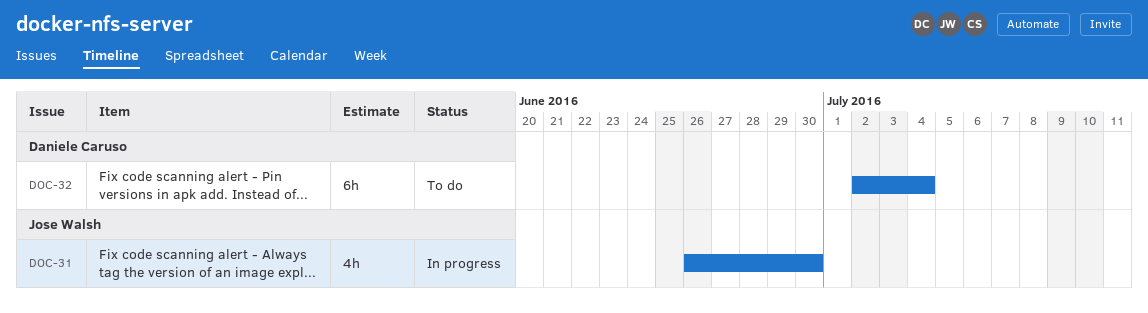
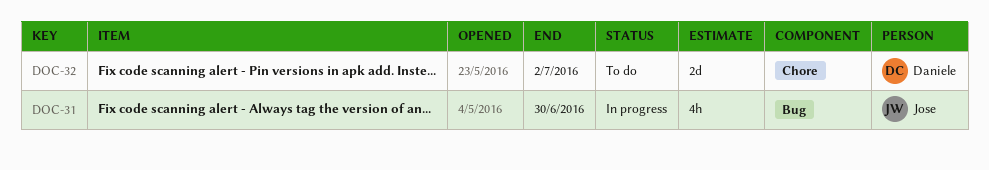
DOC-32, estimate: 6h -> 2d
DOC-32, due: Jul 4 -> Jul 2

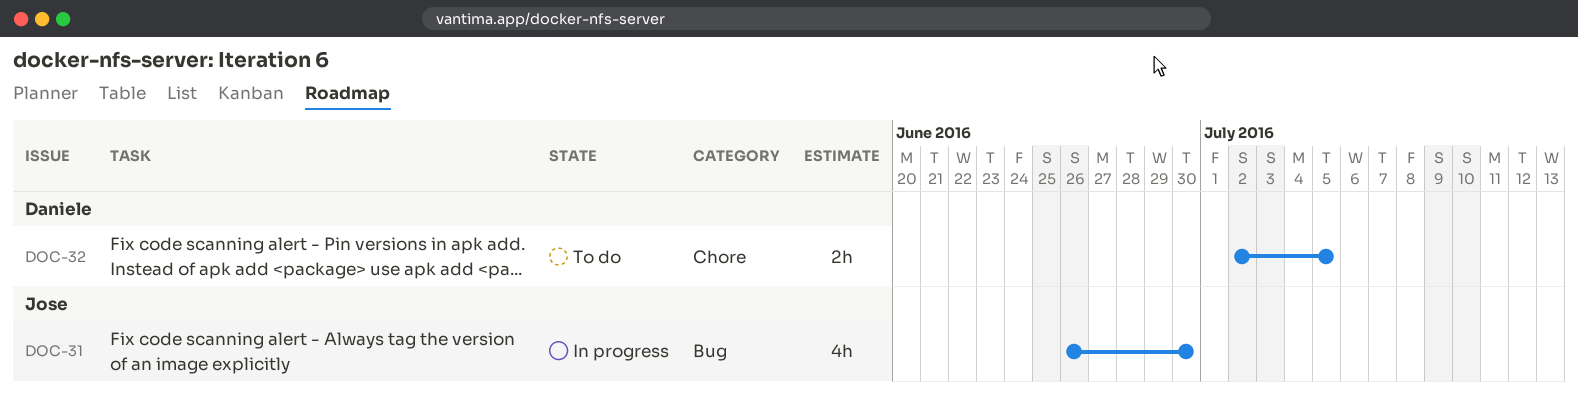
DOC-32, estimate: 2d -> 2h
DOC-32, due: Jul 2 -> Jul 5

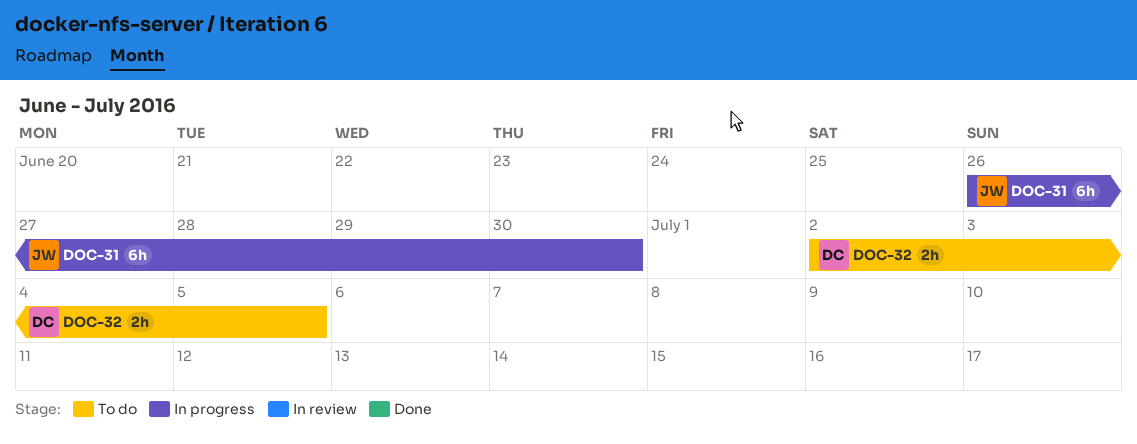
DOC-31, estimate: 4h -> 6h

